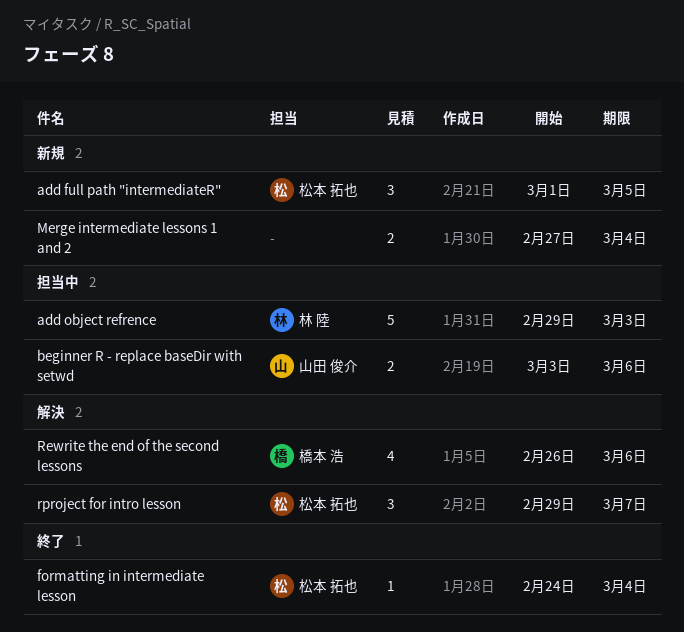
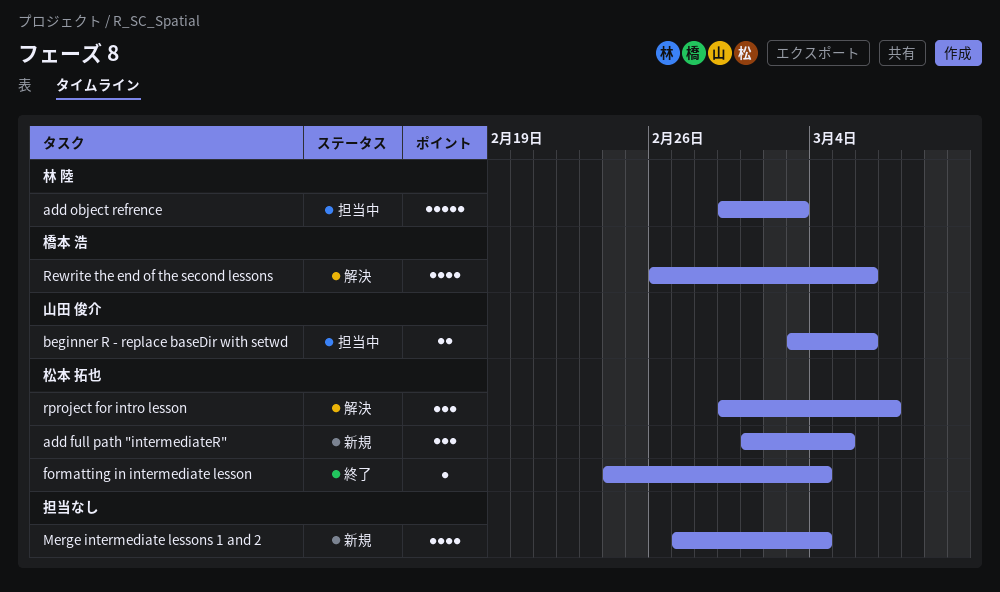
Merge intermediate lessons 1 and 2, estimate: 2 -> 4

